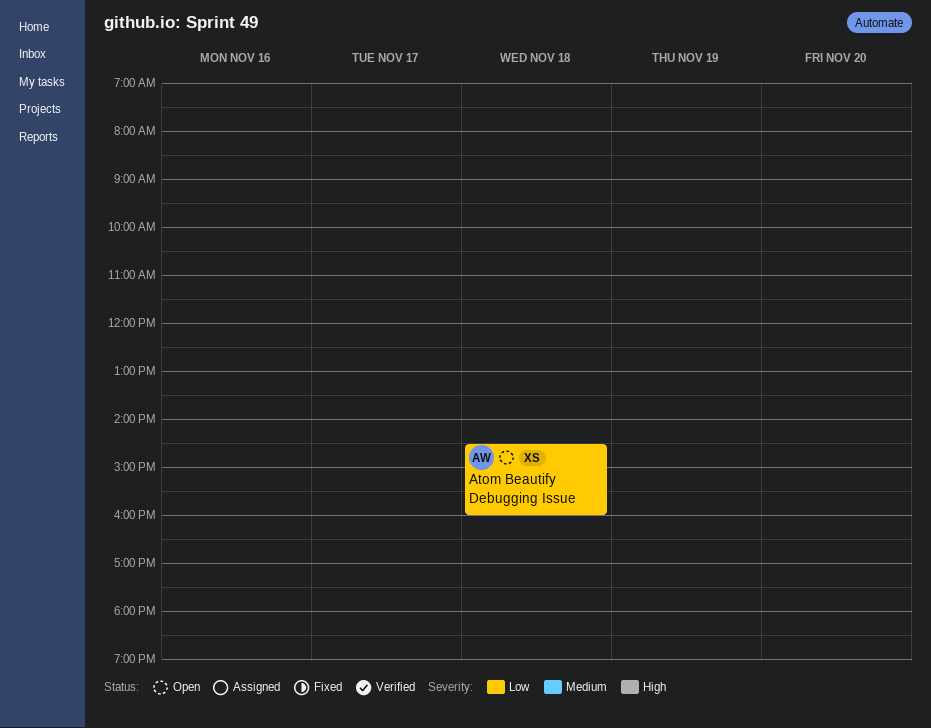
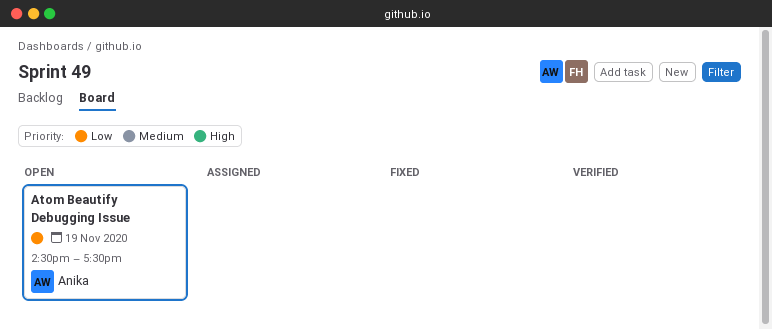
Atom Beautify Debugging Issue, day: Nov 18 -> Nov 19
Atom Beautify Debugging Issue, ends: 16:00 -> 17:30

